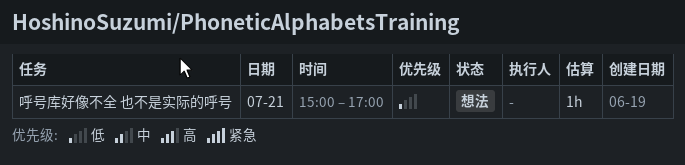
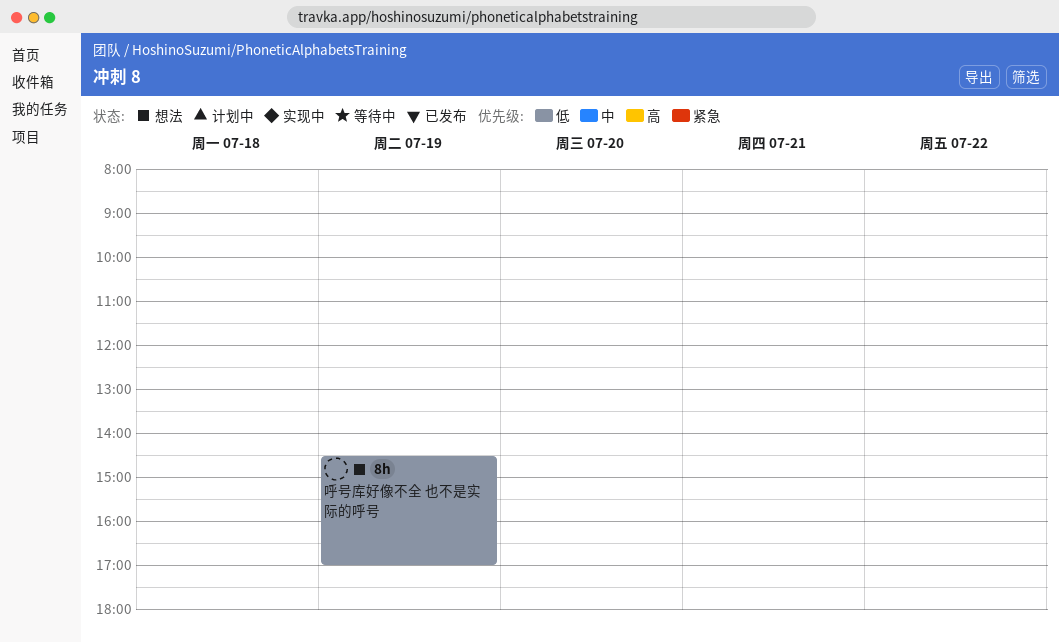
呼号库好像不全 也不是实际的呼号, estimate: 1h -> 8h
呼号库好像不全 也不是实际的呼号, day: Jul 21 -> Jul 19
呼号库好像不全 也不是实际的呼号, begins: 15:00 -> 14:30

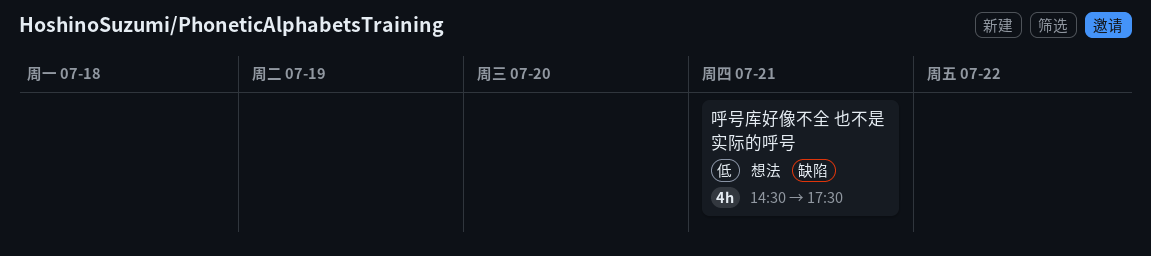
呼号库好像不全 也不是实际的呼号, estimate: 8h -> 4h
呼号库好像不全 也不是实际的呼号, day: Jul 19 -> Jul 21
呼号库好像不全 也不是实际的呼号, ends: 17:00 -> 17:30

